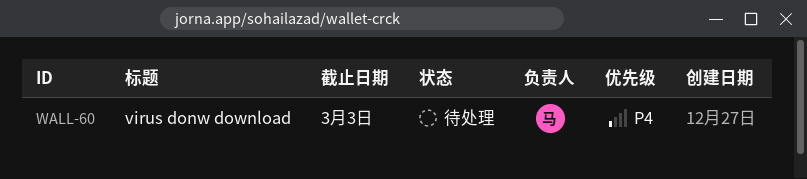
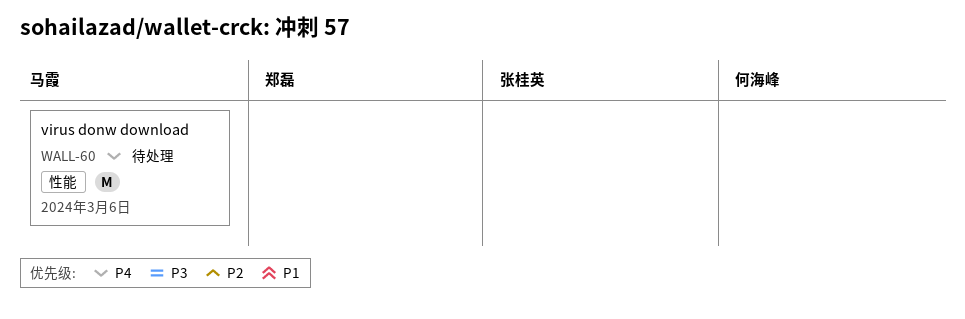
WALL-60, due: Mar 3 -> Mar 6

